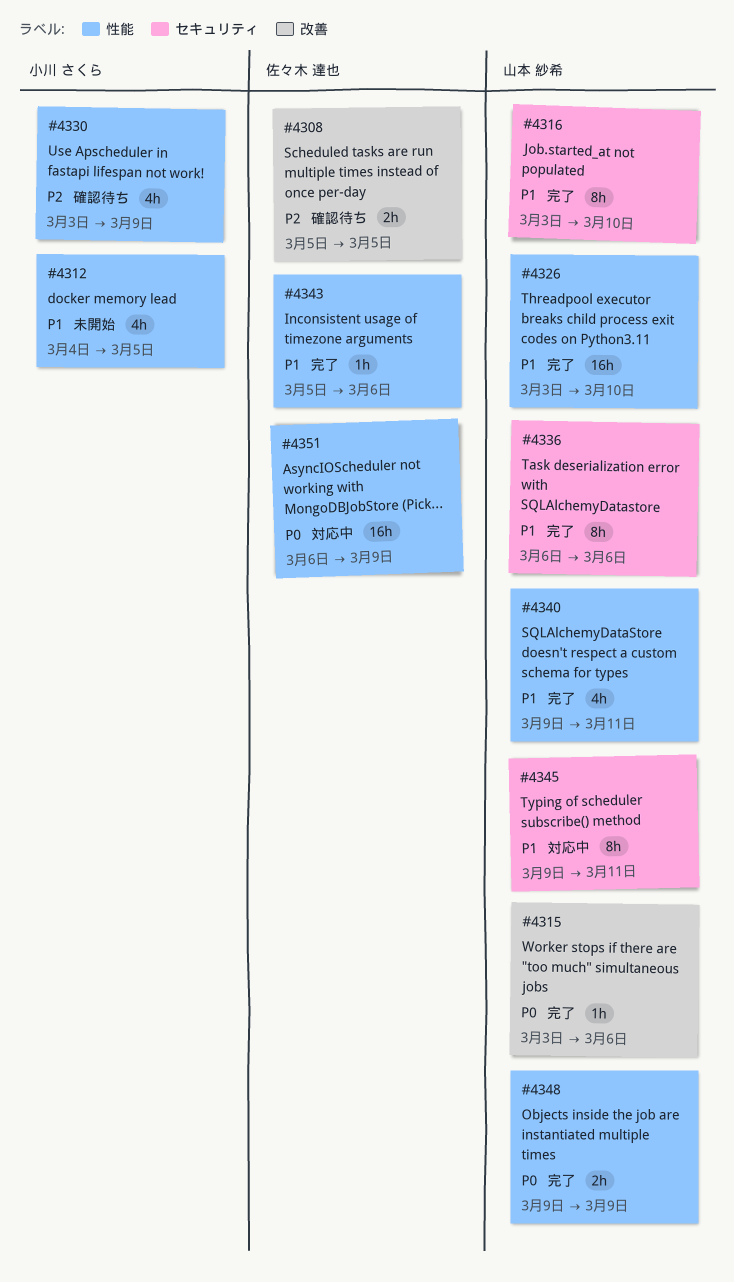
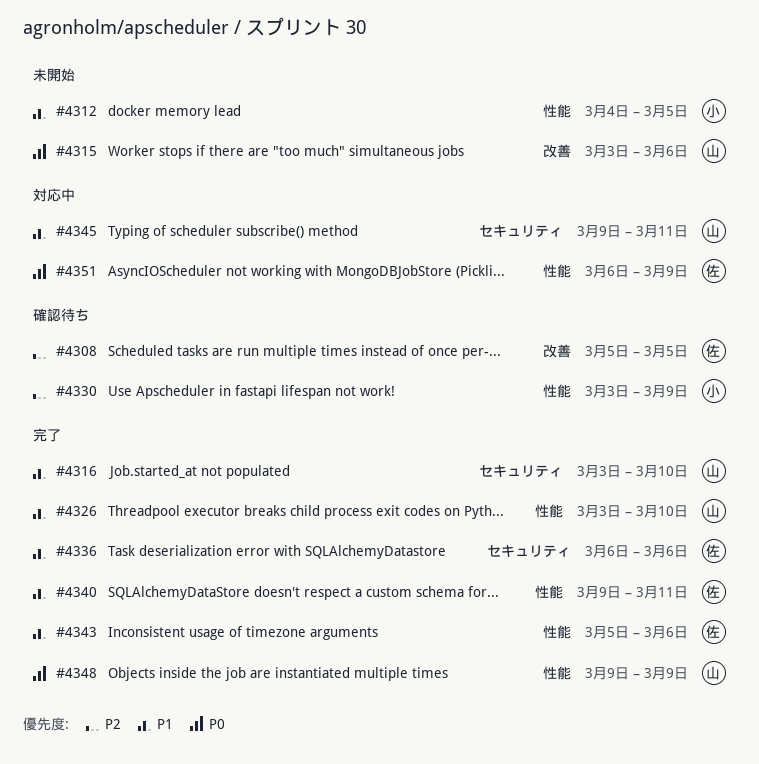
#4315, status: 完了 -> 未開始
#4336, owner: 山本 紗希 -> 佐々木 達也
#4340, owner: 山本 紗希 -> 佐々木 達也

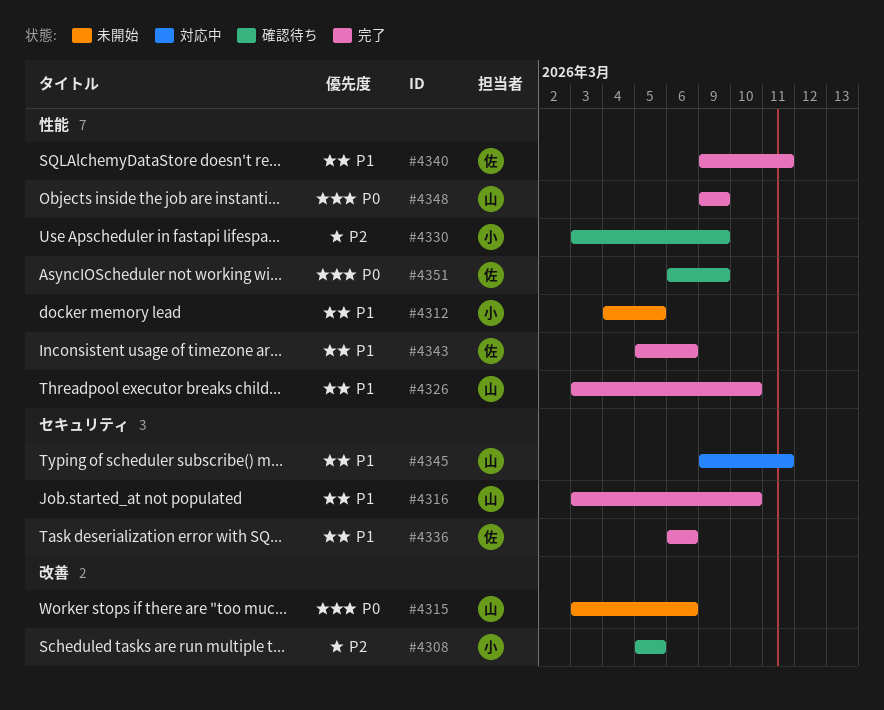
#4308, owner: 佐 -> 小
#4351, status: 対応中 -> 確認待ち

